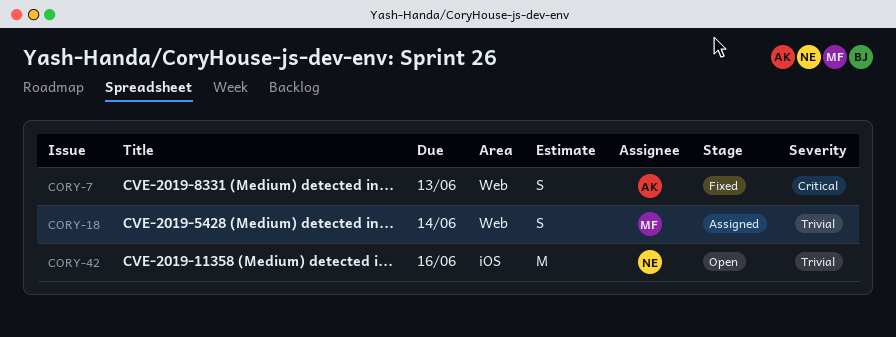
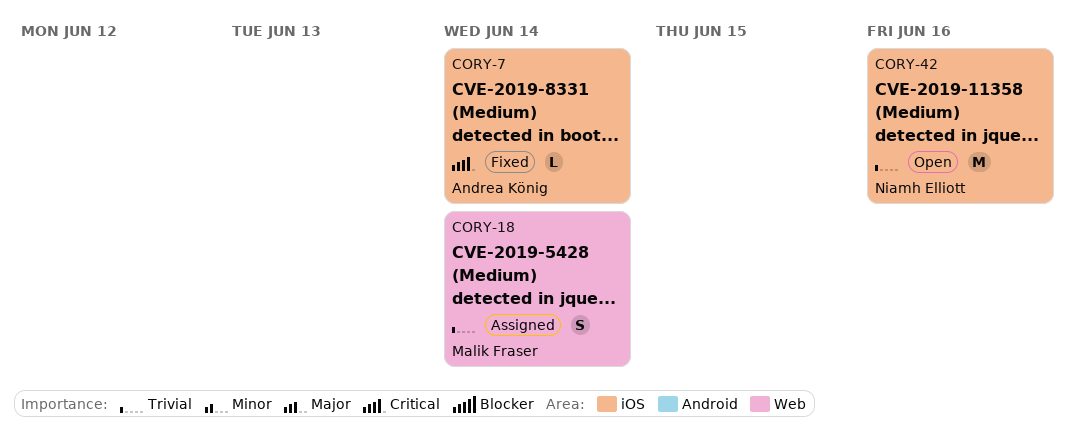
CORY-7, label: Web -> iOS
CORY-7, estimate: S -> L
CORY-7, due: Jun 13 -> Jun 14

